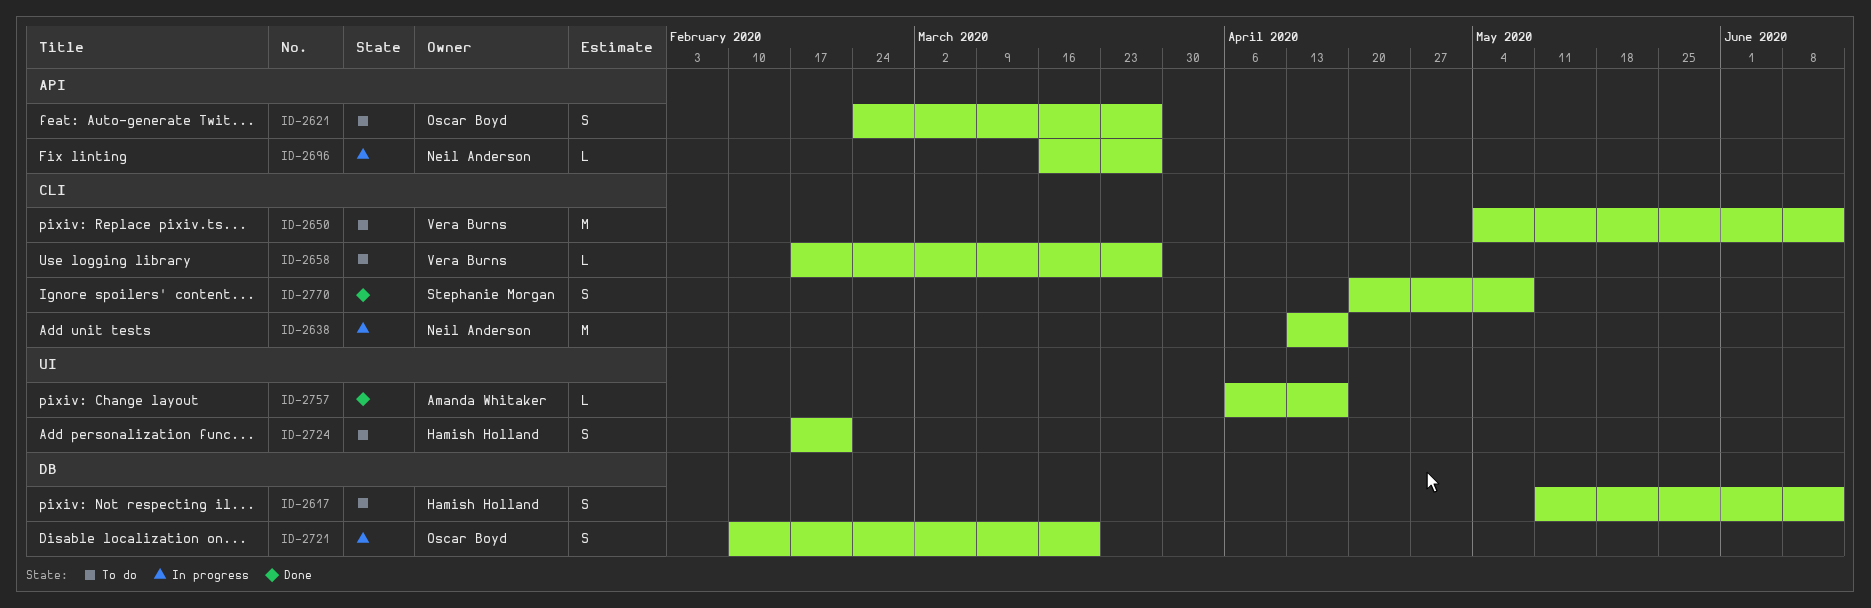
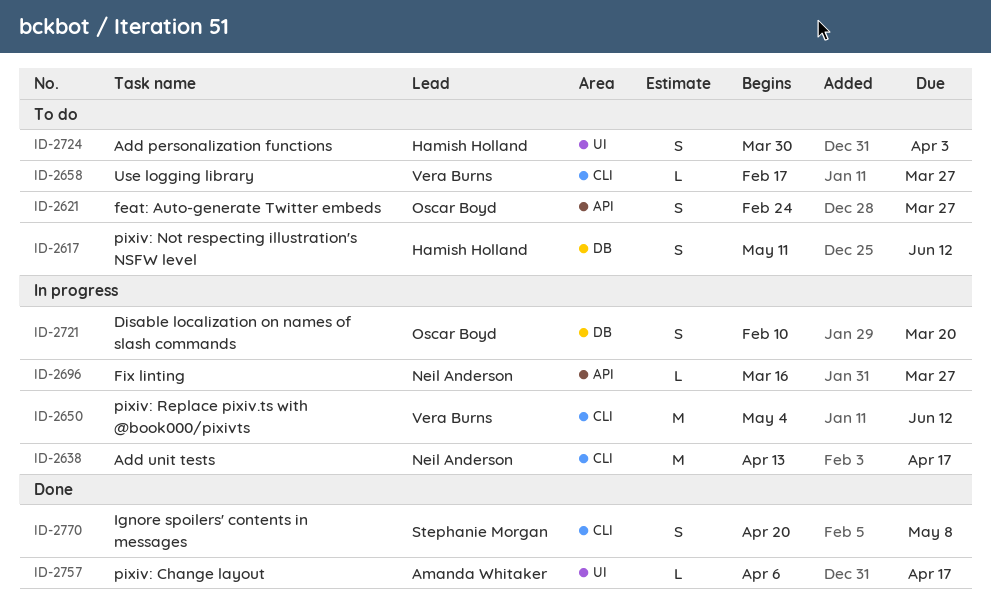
ID-2650, status: To do -> In progress
ID-2724, start: Feb 17 -> Mar 30
ID-2724, due: Feb 21 -> Apr 3

